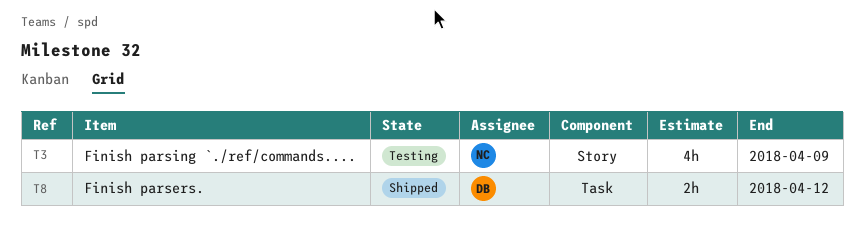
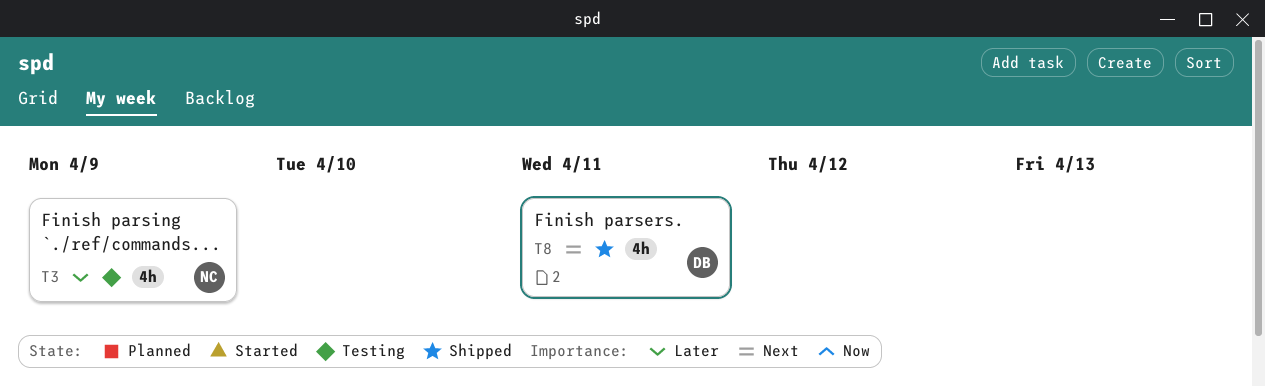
T8, estimate: 2h -> 4h
T8, due: Apr 12 -> Apr 11

